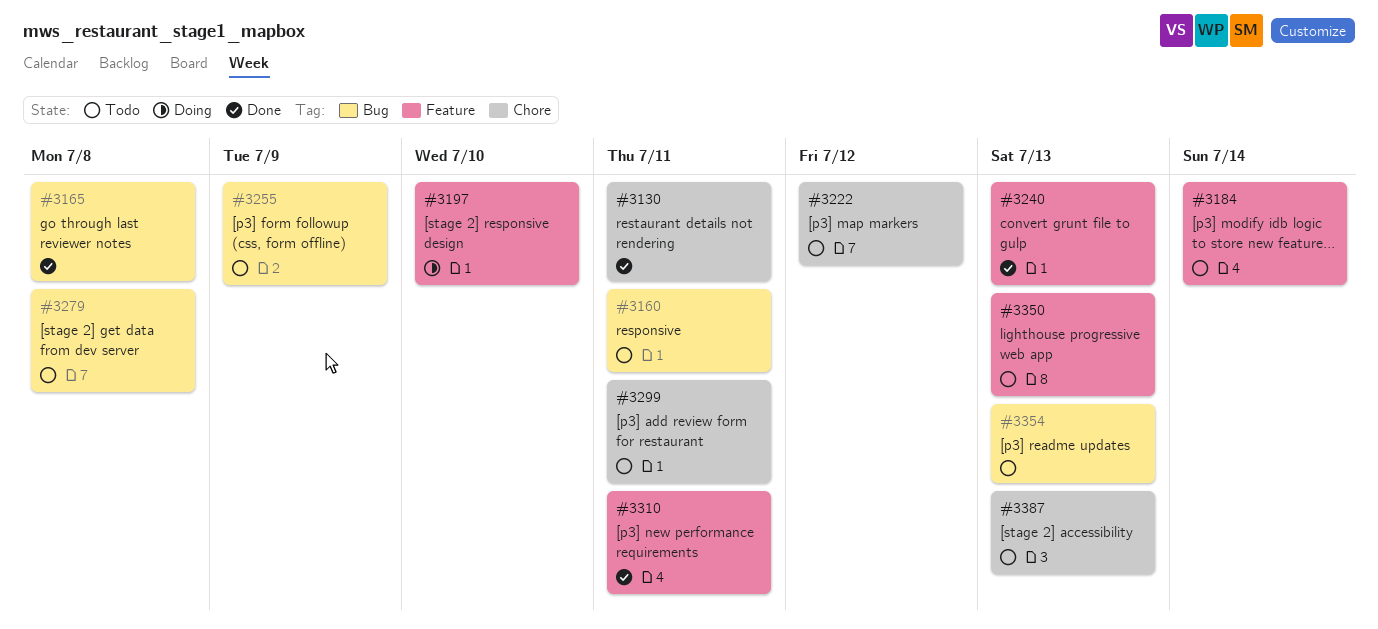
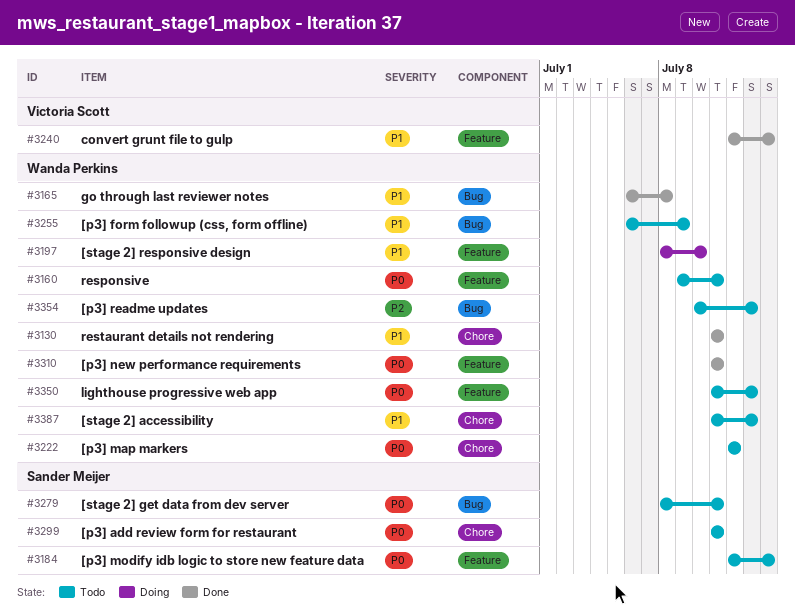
#3160, label: Bug -> Feature
#3240, due: Jul 13 -> Jul 14
#3279, due: Jul 8 -> Jul 11

